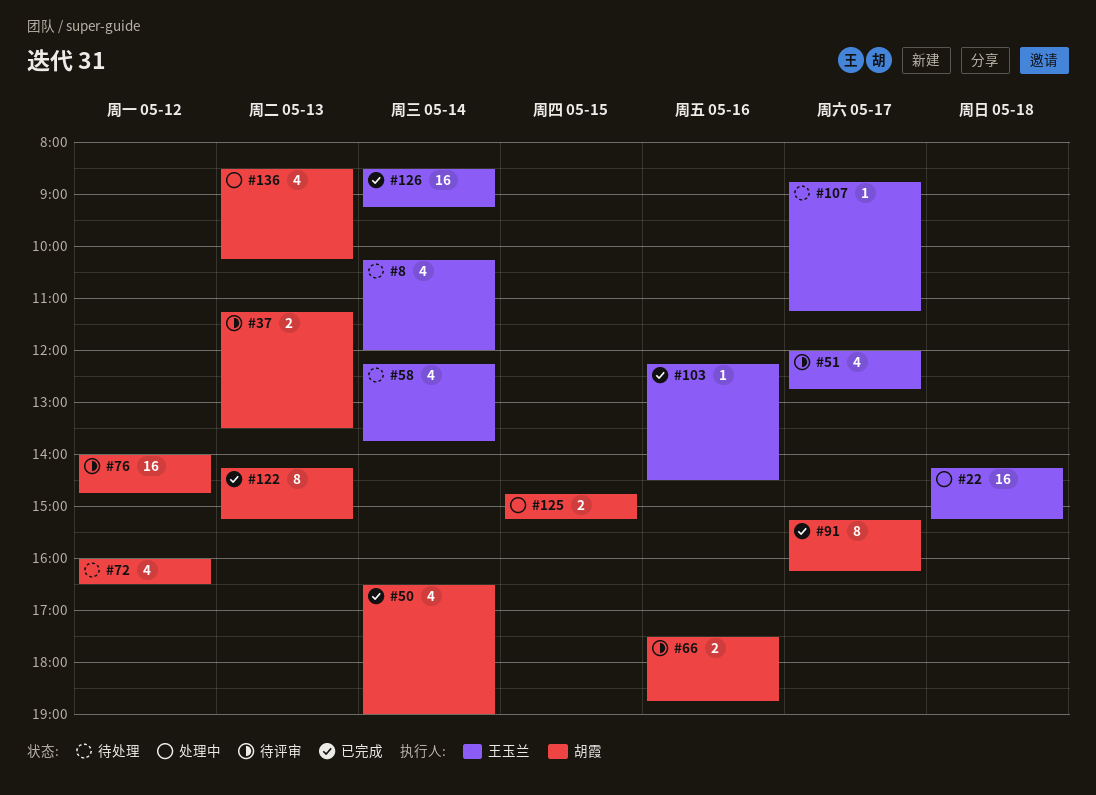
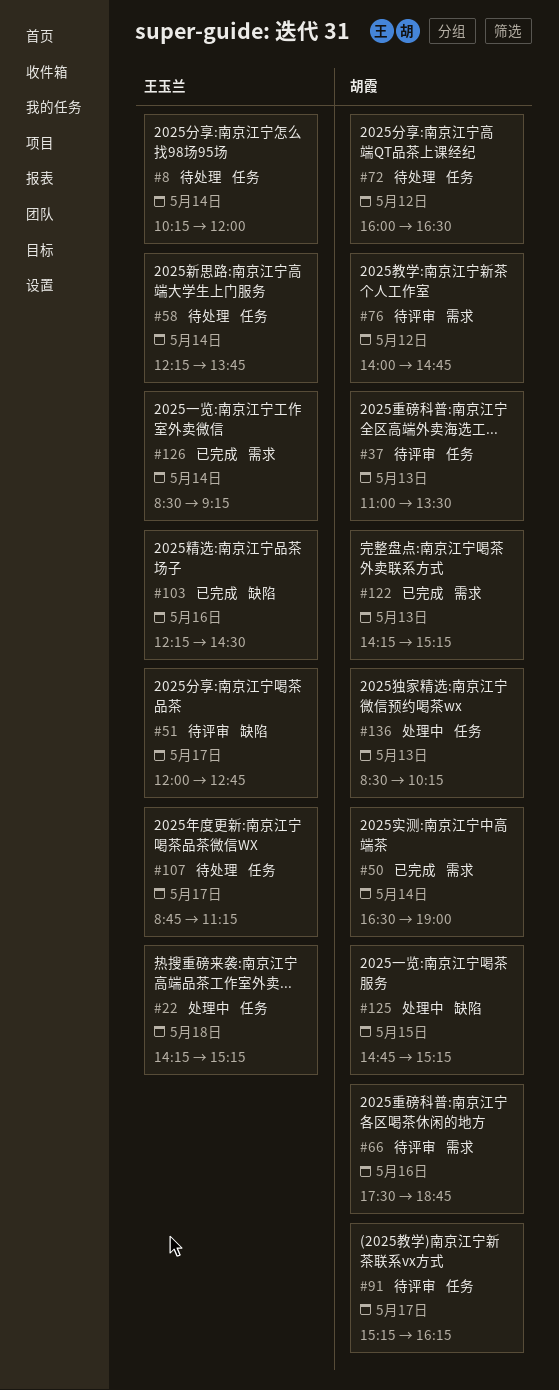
#37, begins: 11:15 -> 11:00
#91, status: 已完成 -> 待评审

